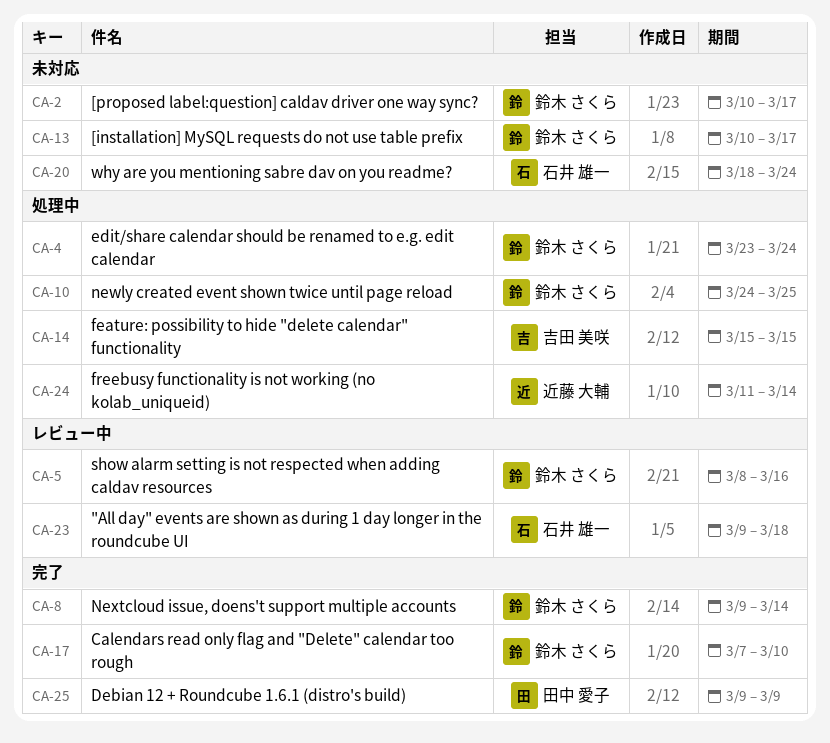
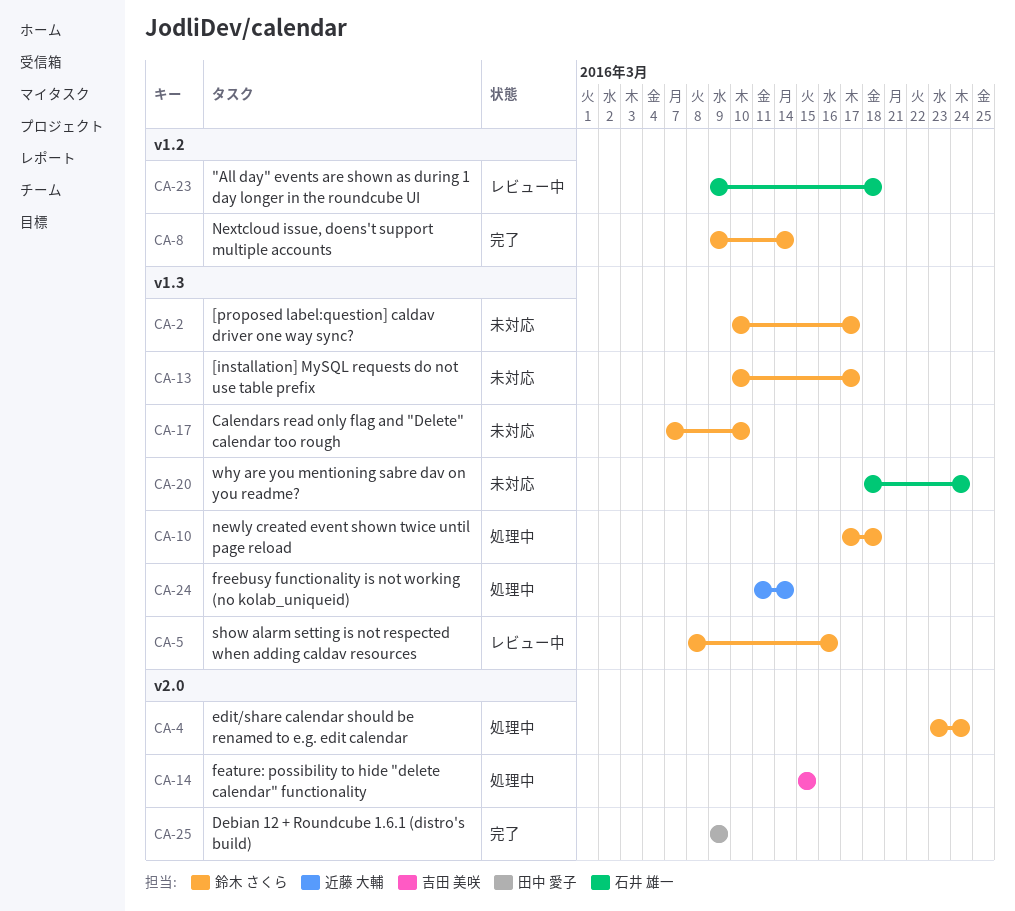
CA-10, start: Mar 24 -> Mar 17
CA-10, due: Mar 25 -> Mar 18
CA-17, status: 完了 -> 未対応

